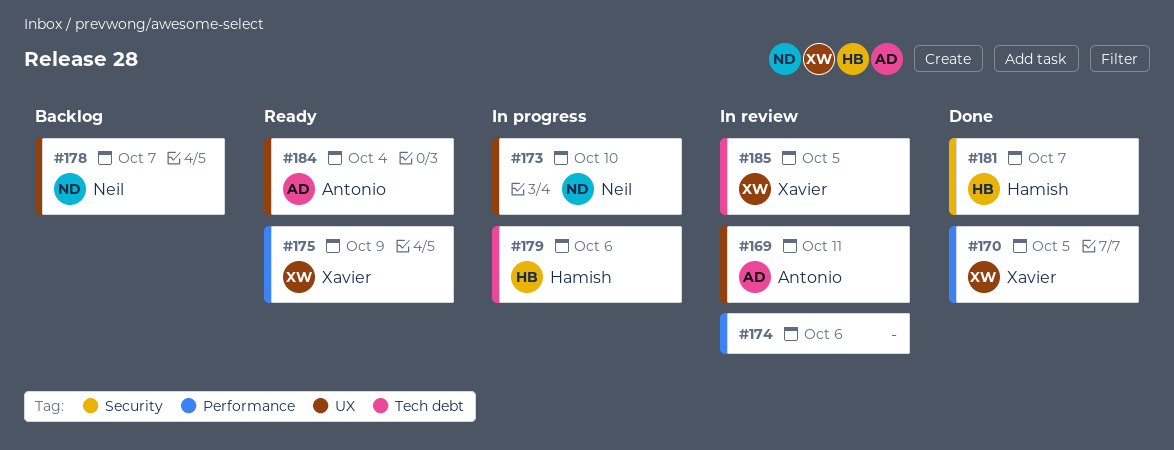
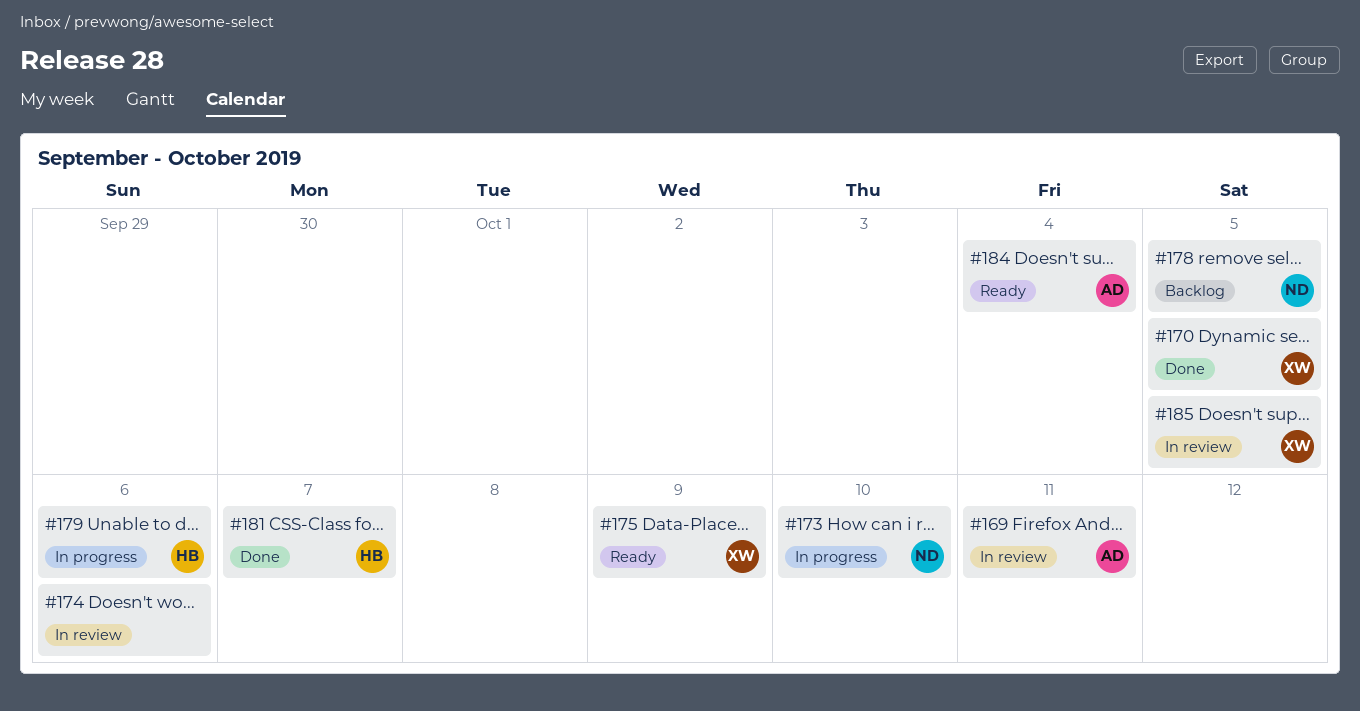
#178, due: Oct 7 -> Oct 5

